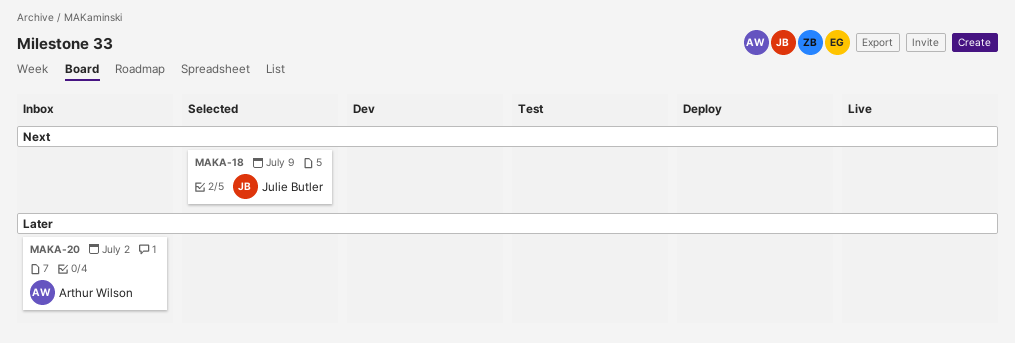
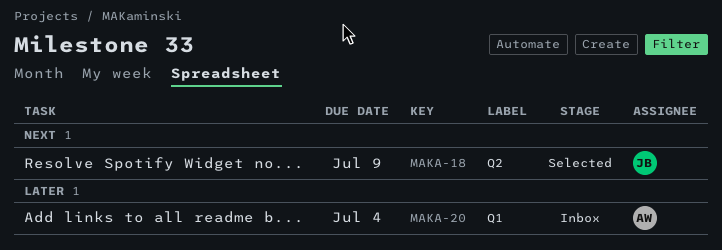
MAKA-20, due: Jul 2 -> Jul 4

